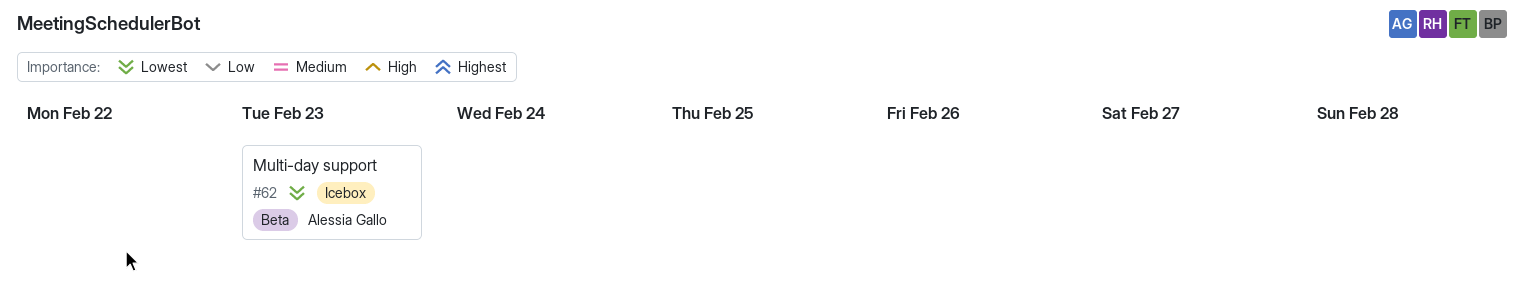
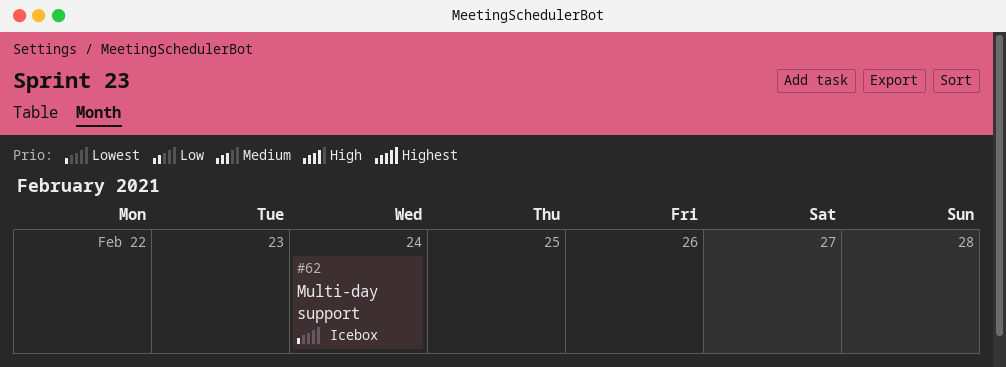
#62, due: Feb 23 -> Feb 24

